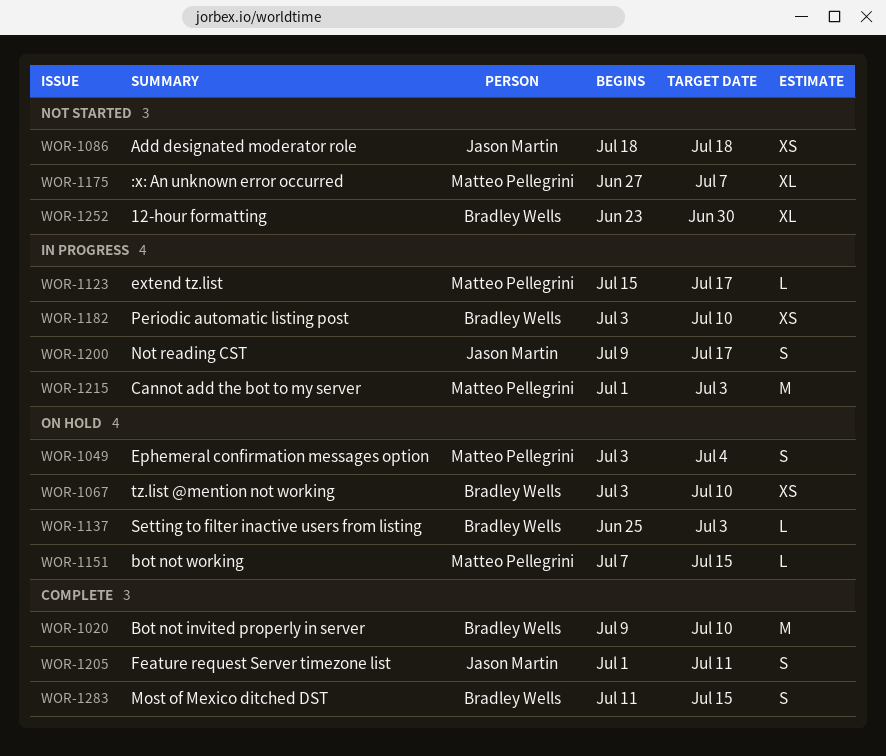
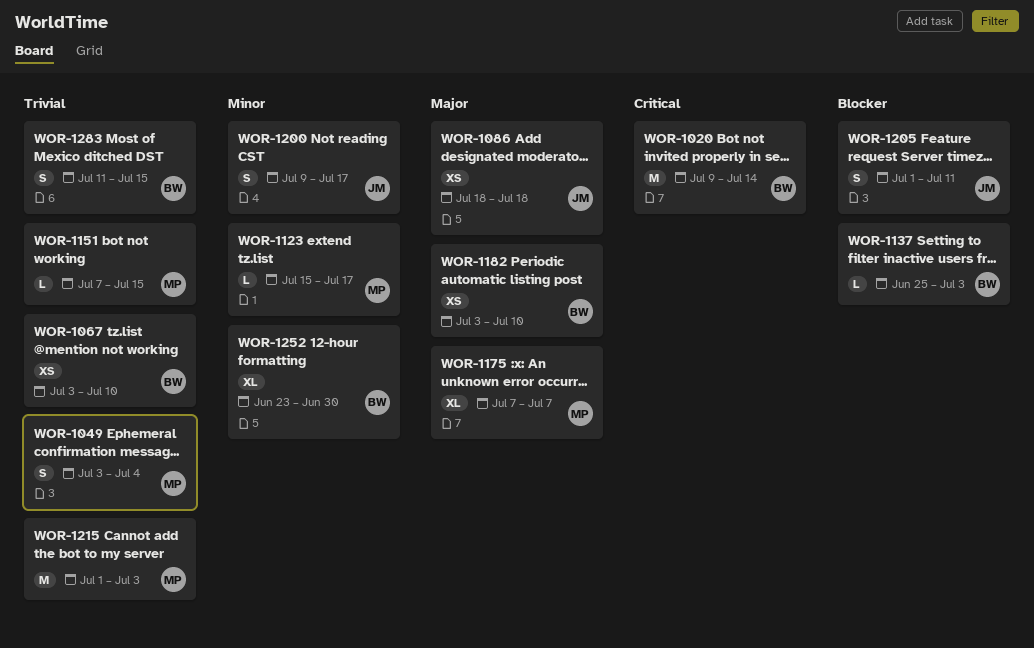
WOR-1020, due: Jul 10 -> Jul 14
WOR-1175, start: Jun 27 -> Jul 7

